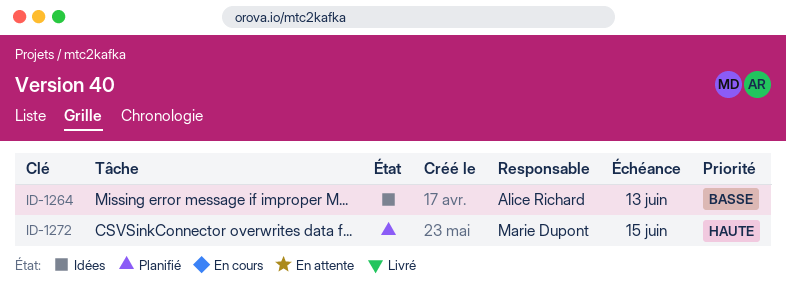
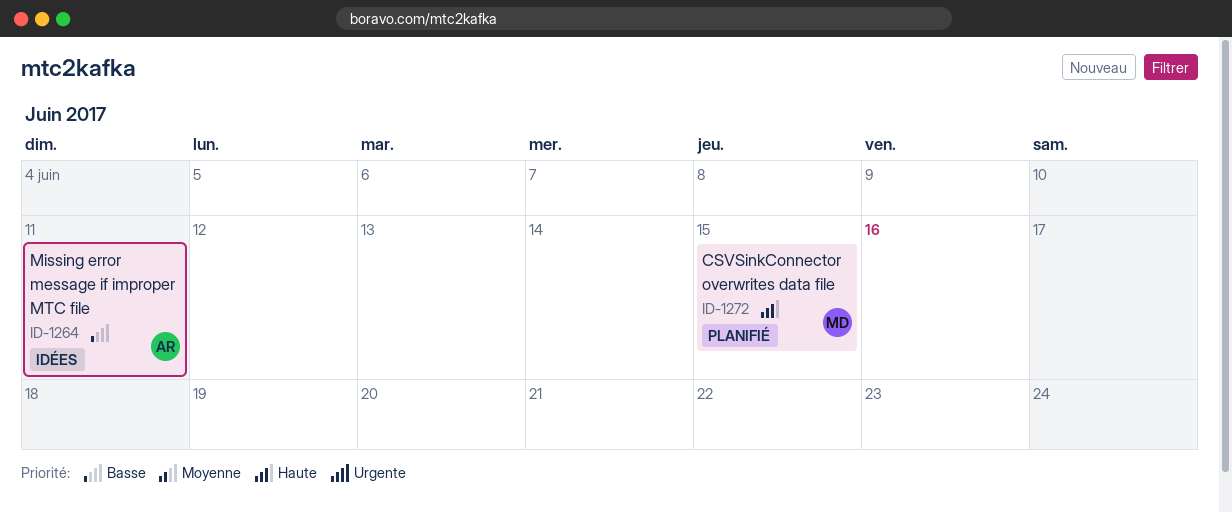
ID-1264, due: Jun 13 -> Jun 11

